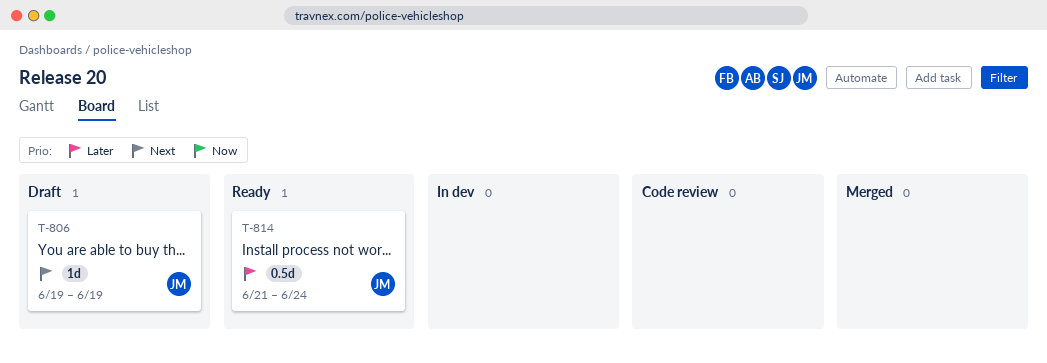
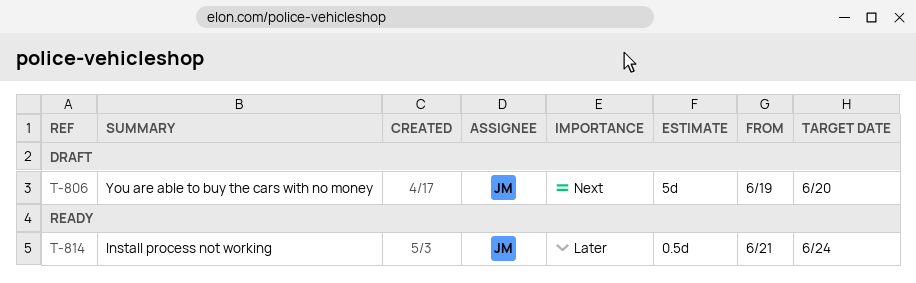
T-806, estimate: 1d -> 5d
T-806, due: Jun 19 -> Jun 20

